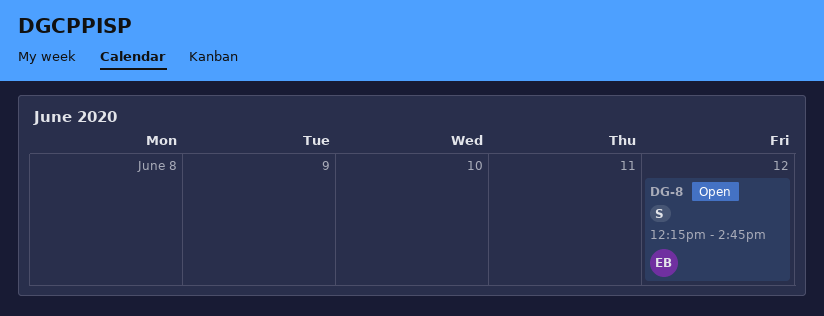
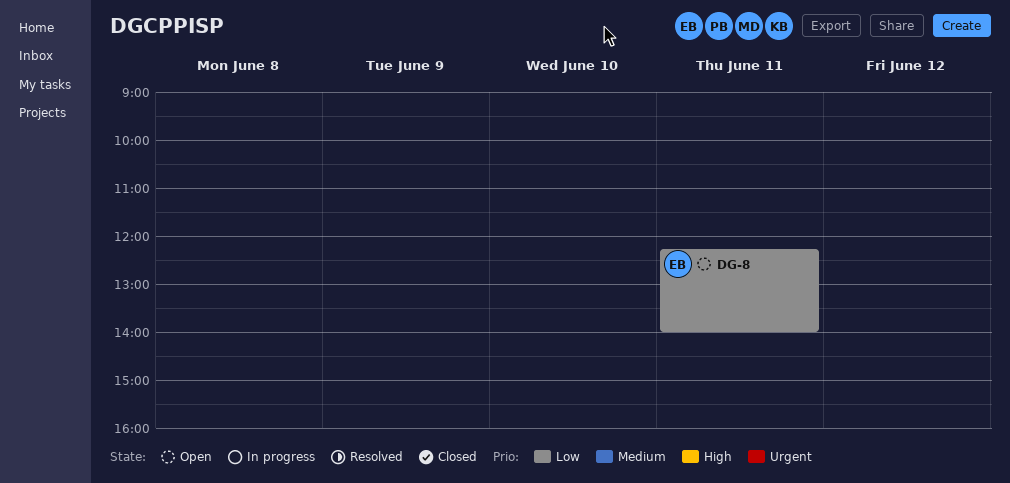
DG-8, day: Jun 12 -> Jun 11
DG-8, ends: 14:45 -> 14:00

